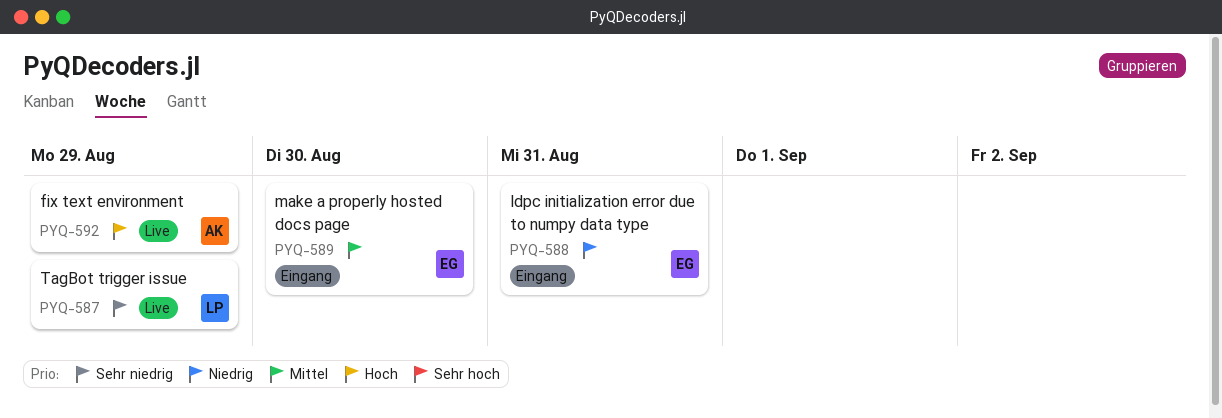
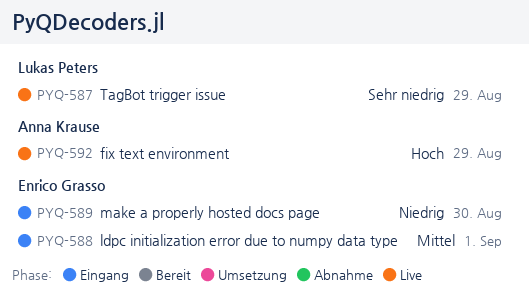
PYQ-588, priority: Niedrig -> Mittel
PYQ-588, due: Aug 31 -> Sep 1
PYQ-589, priority: Mittel -> Niedrig

